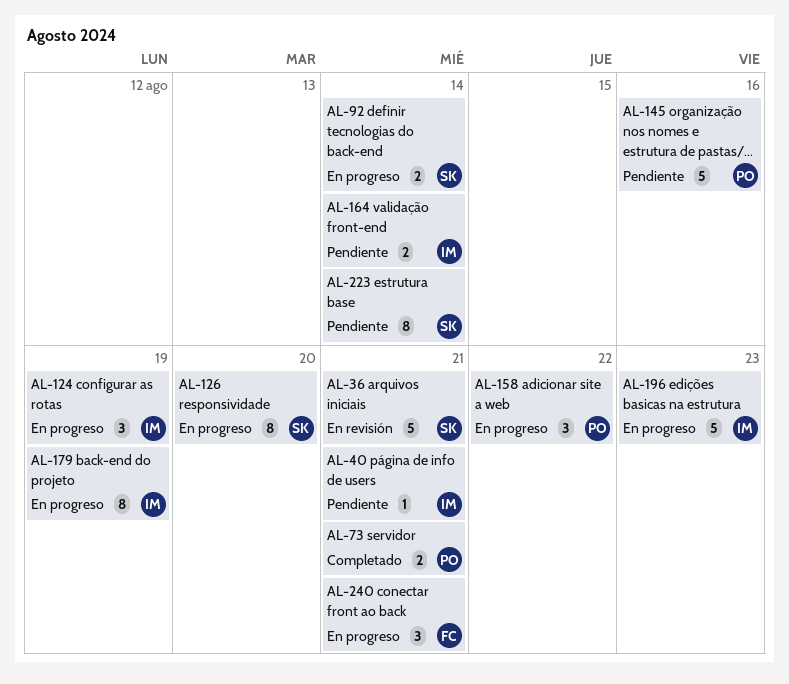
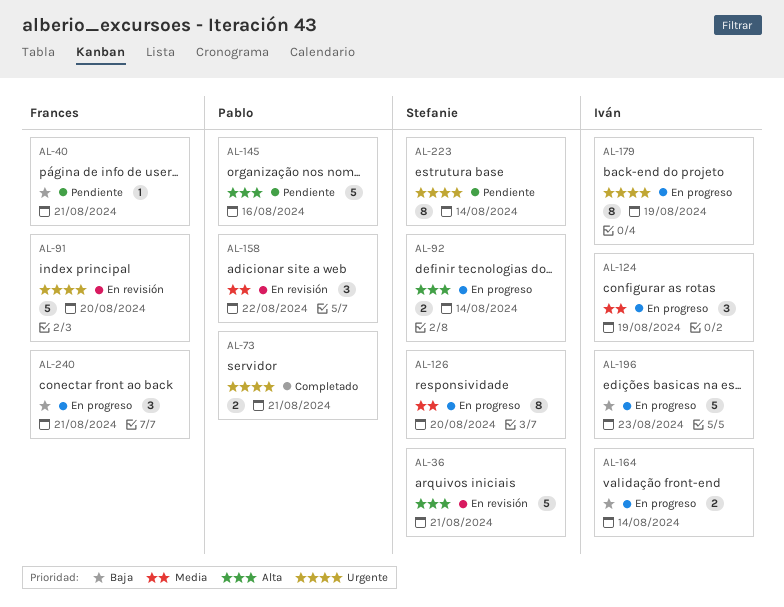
AL-40, owner: Iván -> Frances
AL-91: none -> present
AL-158, status: En progreso -> En revisión
AL-164, status: Pendiente -> En progreso

